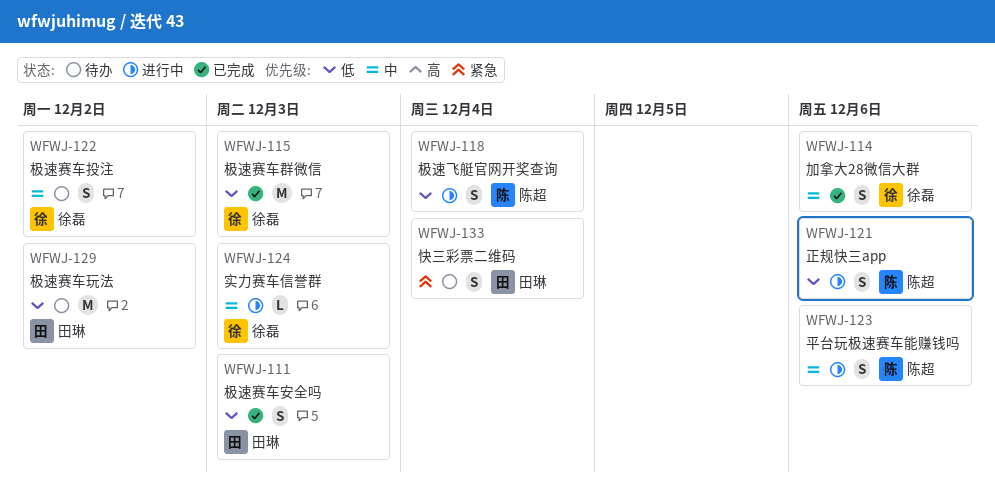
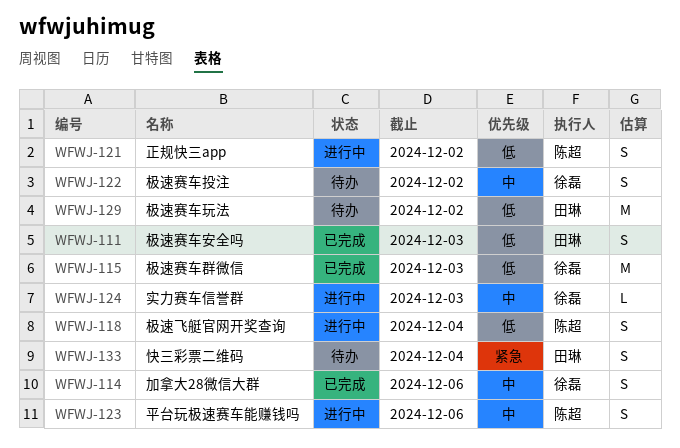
WFWJ-121, due: Dec 6 -> Dec 2

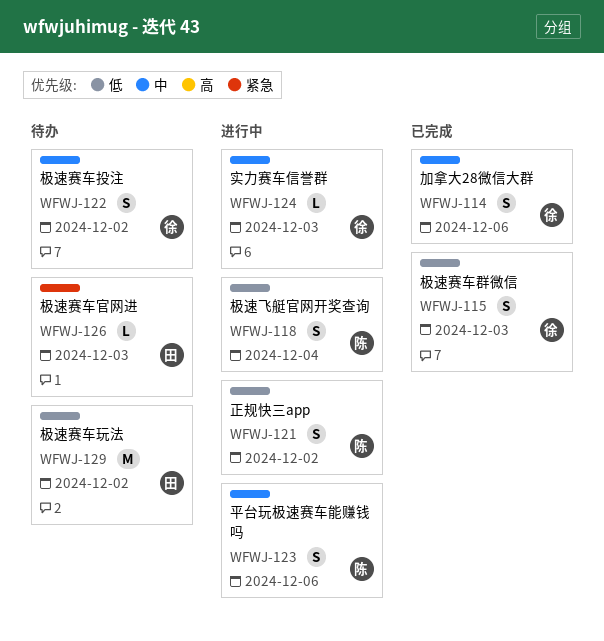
WFWJ-111: present -> none
WFWJ-115, estimate: M -> S
WFWJ-126: none -> present
WFWJ-133: present -> none

